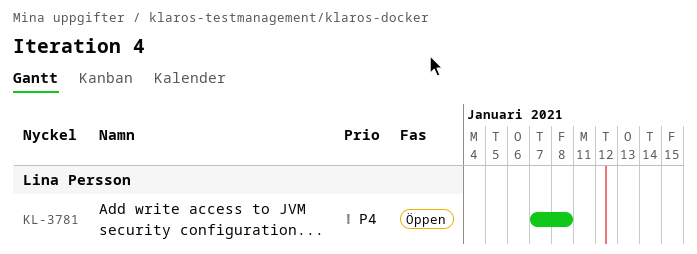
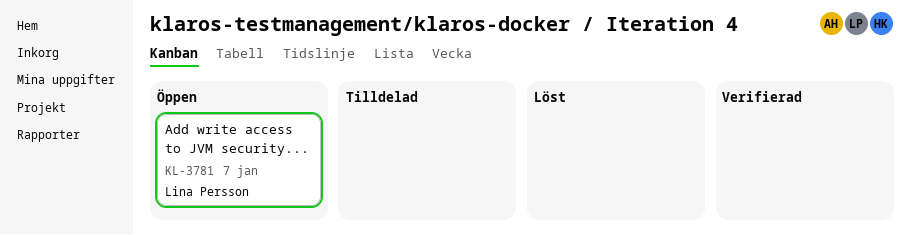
KL-3781, due: Jan 8 -> Jan 7

